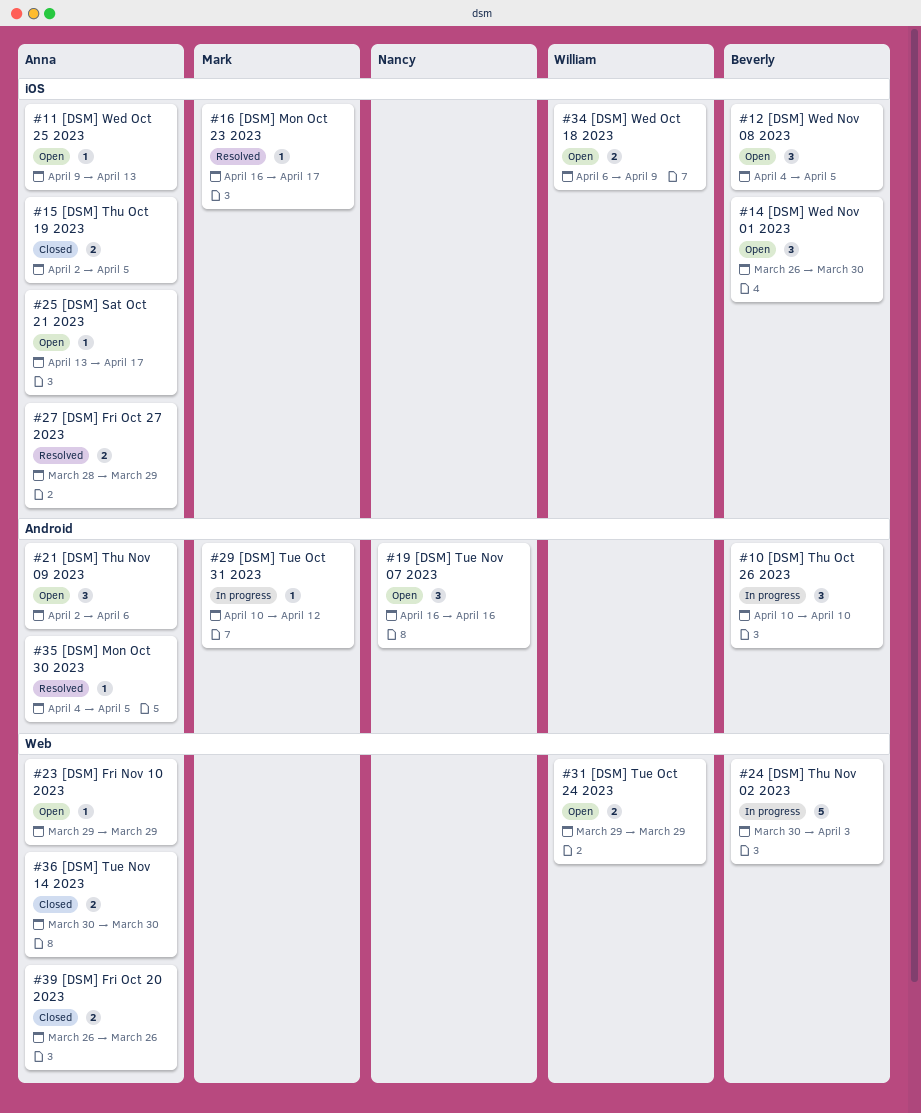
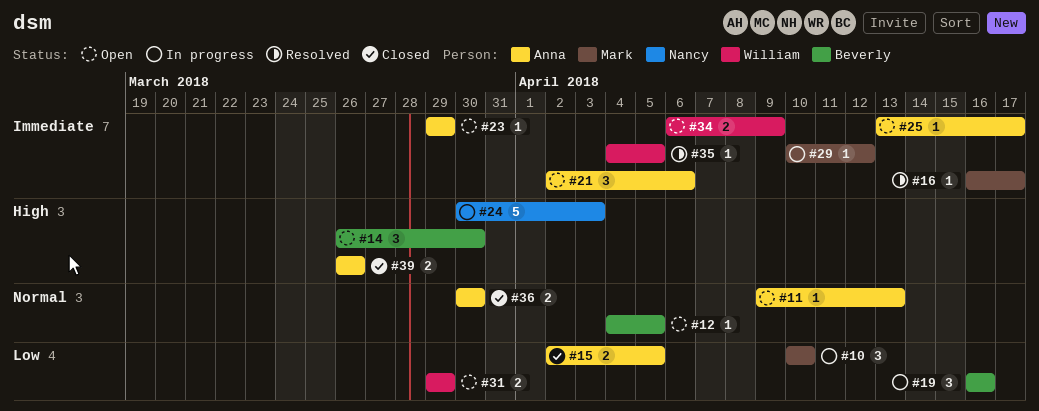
#10, owner: Beverly -> Mark
#12, estimate: 3 -> 1
#19, status: Open -> In progress
#19, owner: Nancy -> Beverly
#24, owner: Beverly -> Nancy
#27: present -> none
#35, owner: Anna -> William

